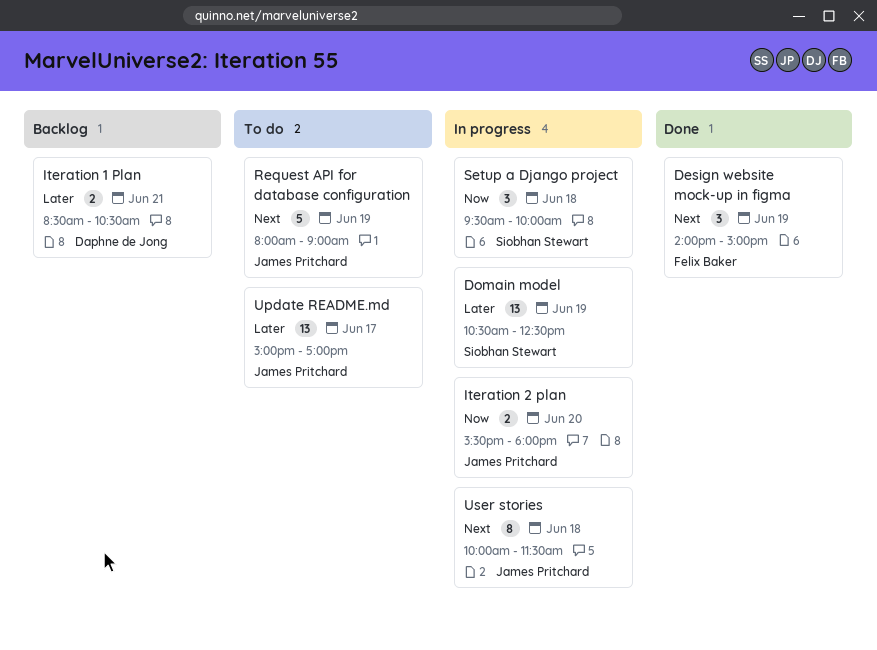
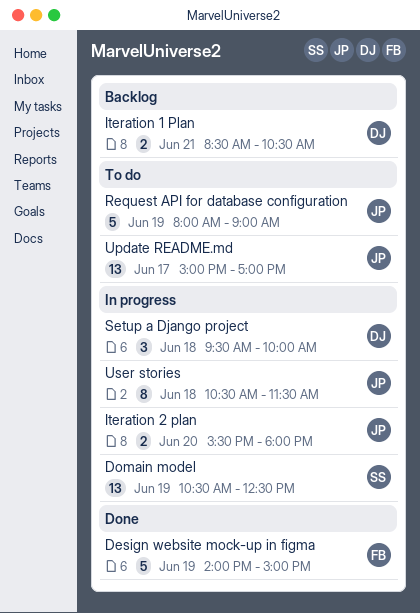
Design website mock-up in figma, estimate: 3 -> 5
Setup a Django project, owner: Siobhan Stewart -> Daphne de Jong
User stories, begins: 10:00 -> 10:30

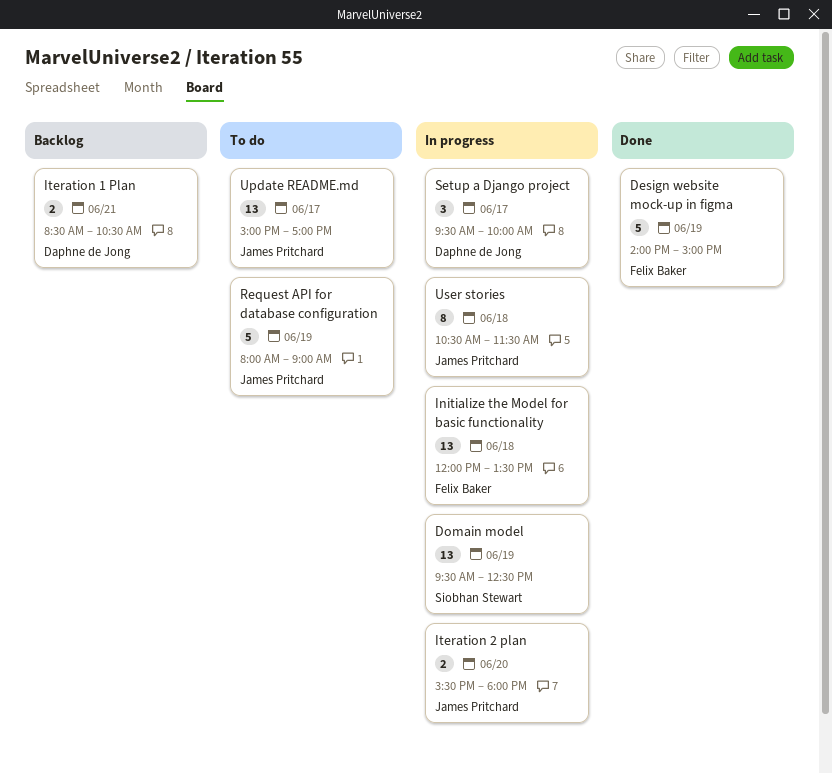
Domain model, begins: 10:30 -> 09:30
Initialize the Model for basic functionality: none -> present
Setup a Django project, day: Jun 18 -> Jun 17

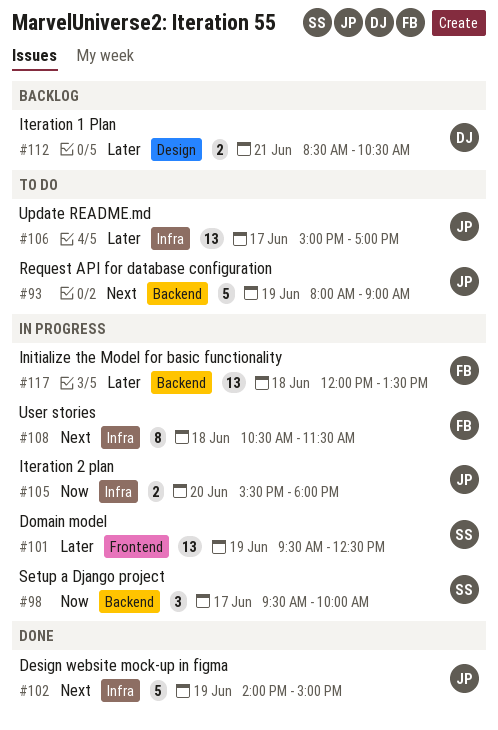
Design website mock-up in figma, owner: Felix Baker -> James Pritchard
Setup a Django project, owner: Daphne de Jong -> Siobhan Stewart
User stories, owner: James Pritchard -> Felix Baker

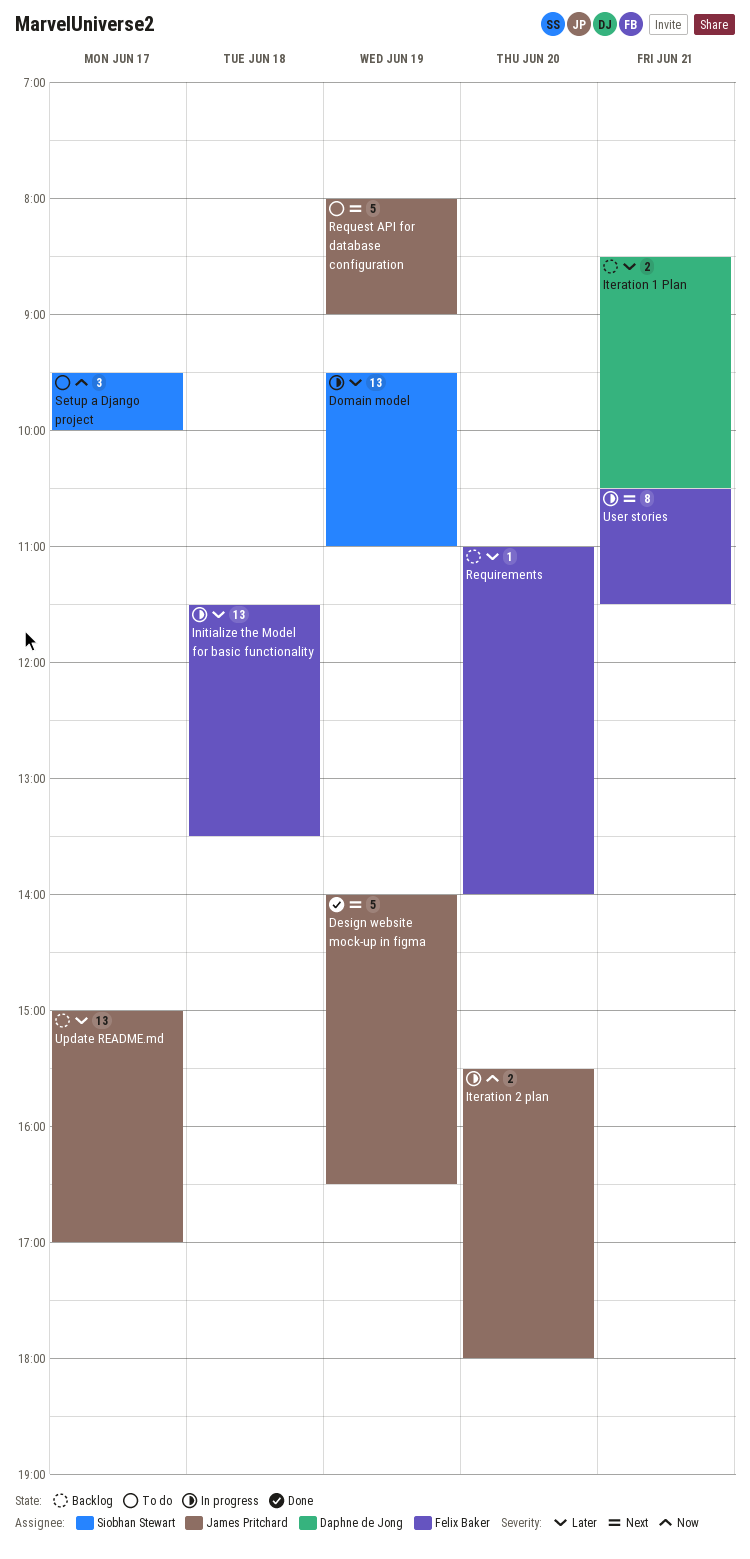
Design website mock-up in figma, ends: 15:00 -> 16:30
Domain model, ends: 12:30 -> 11:00
Initialize the Model for basic functionality, begins: 12:00 -> 11:30
Requirements: none -> present
Setup a Django project, status: In progress -> To do
Update README.md, status: To do -> Backlog
User stories, day: Jun 18 -> Jun 21

